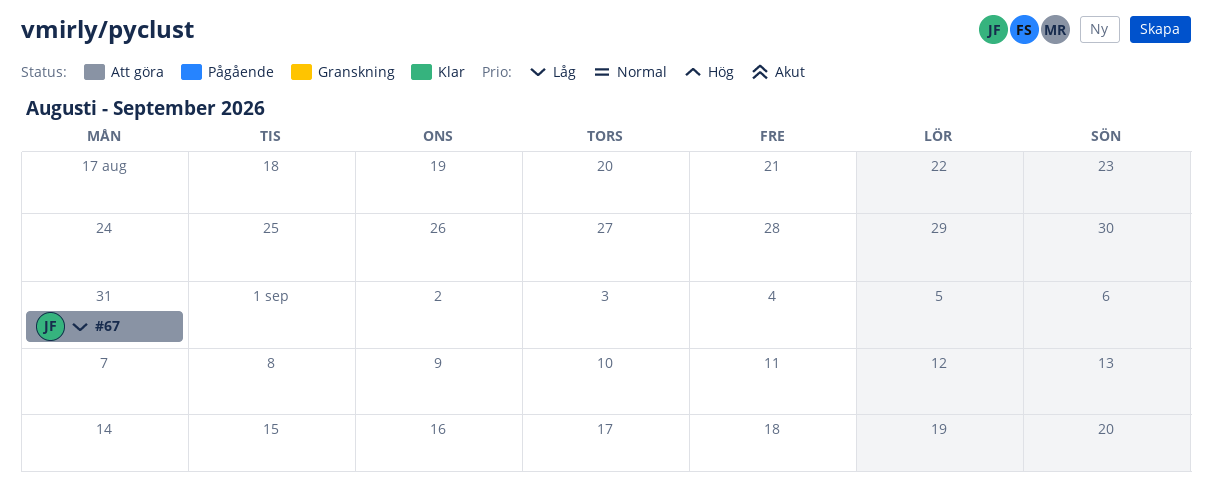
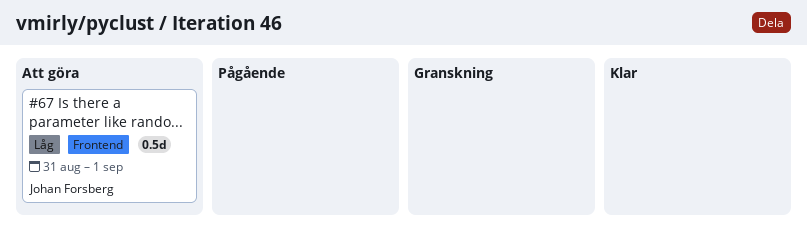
#67, due: Aug 31 -> Sep 1

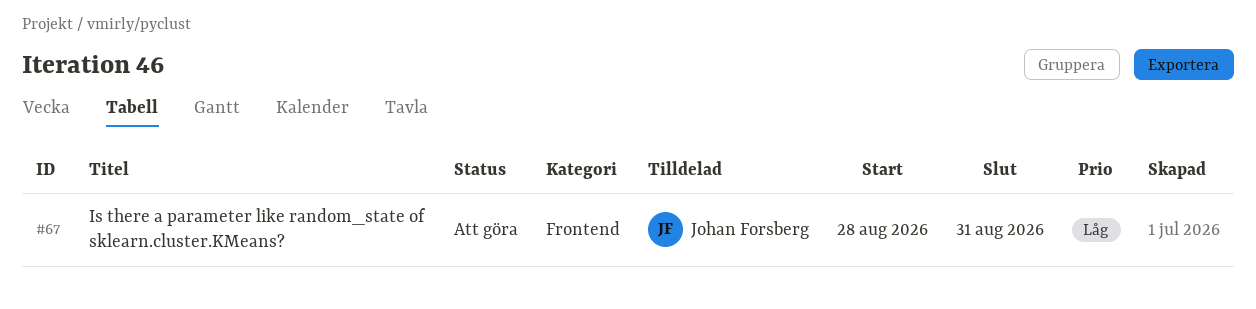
#67, start: Aug 31 -> Aug 28
#67, due: Sep 1 -> Aug 31

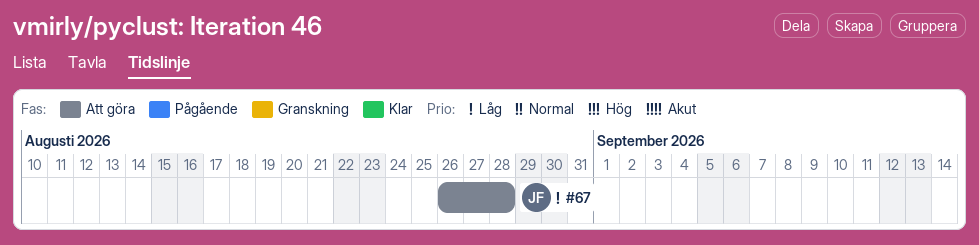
#67, start: Aug 28 -> Aug 26
#67, due: Aug 31 -> Aug 28

